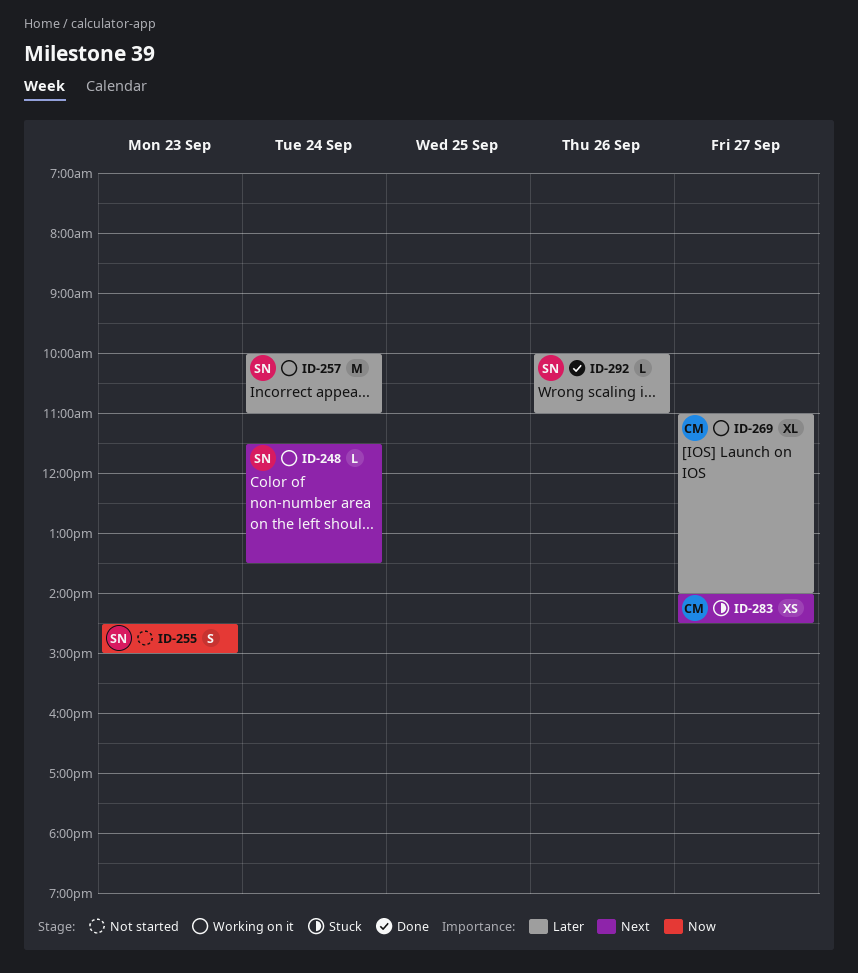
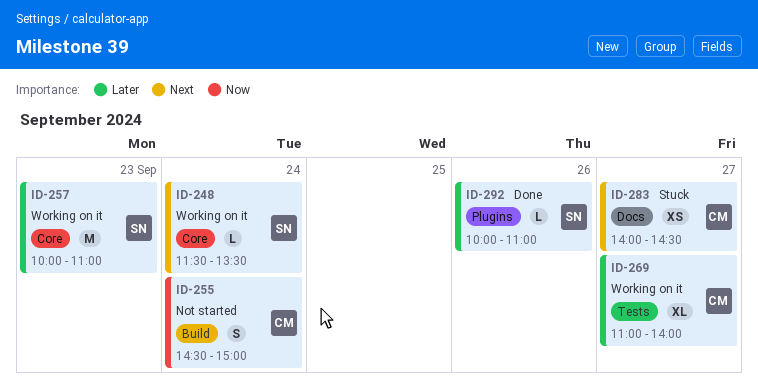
ID-255, owner: SN -> CM
ID-255, day: Sep 23 -> Sep 24
ID-257, day: Sep 24 -> Sep 23

